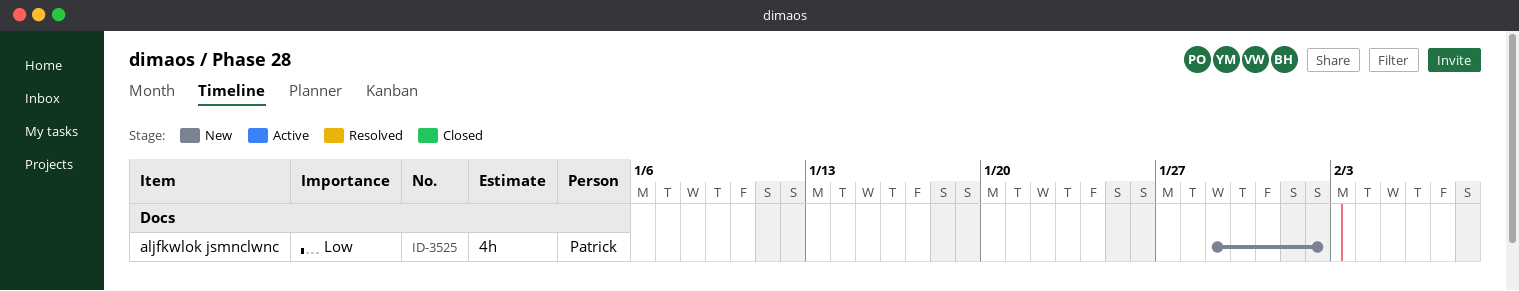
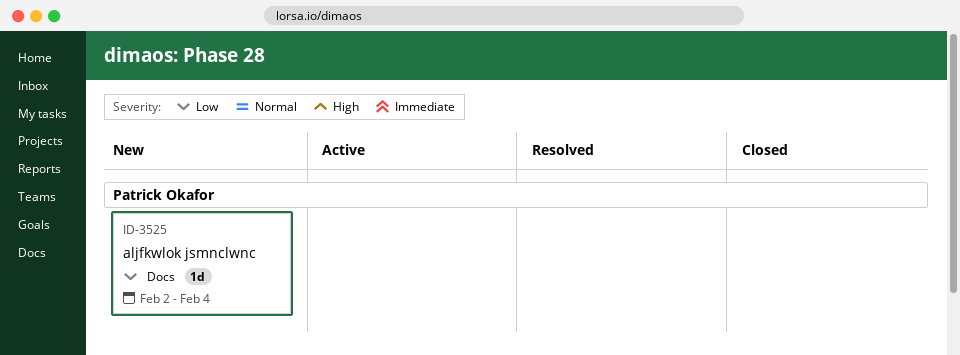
ID-3525, estimate: 4h -> 1d
ID-3525, start: Jan 29 -> Feb 2
ID-3525, due: Feb 2 -> Feb 4

